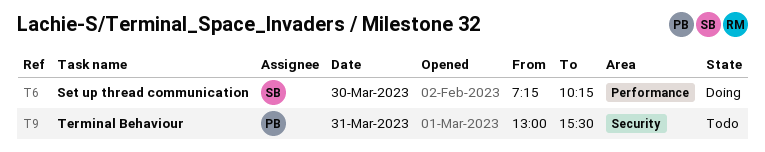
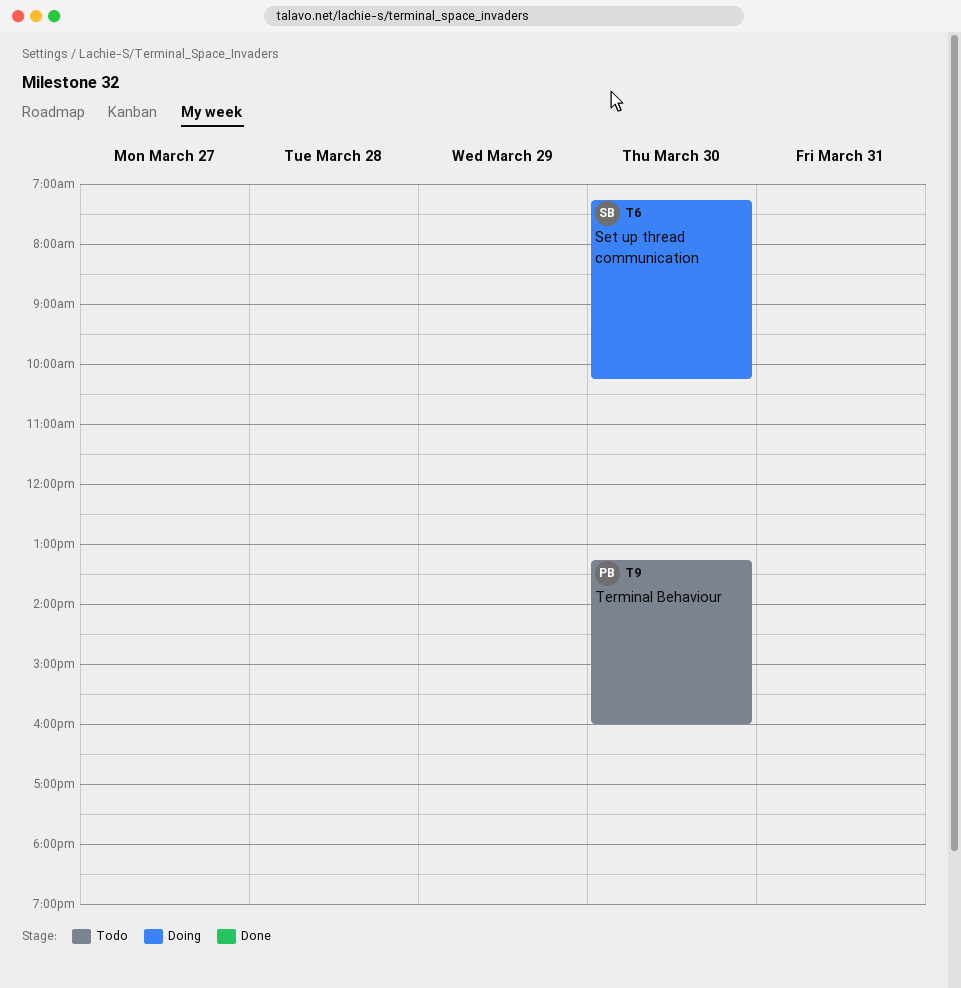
T9, day: Mar 31 -> Mar 30
T9, begins: 13:00 -> 13:15
T9, ends: 15:30 -> 16:00

